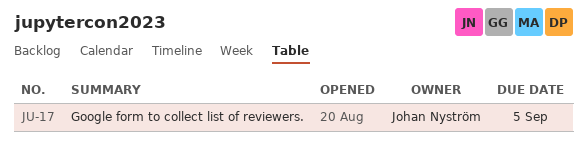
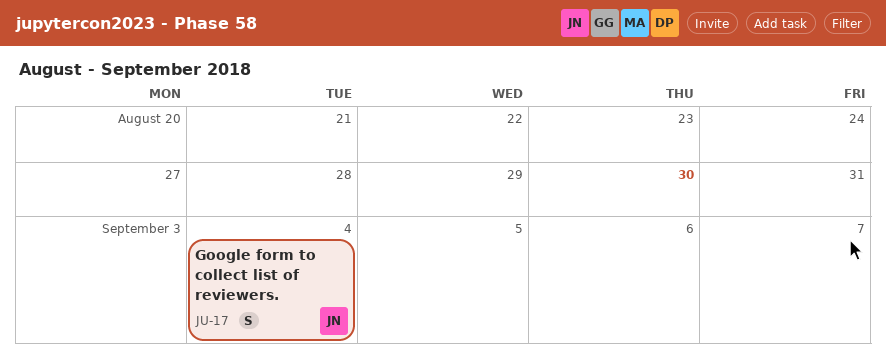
JU-17, due: Sep 5 -> Sep 4

